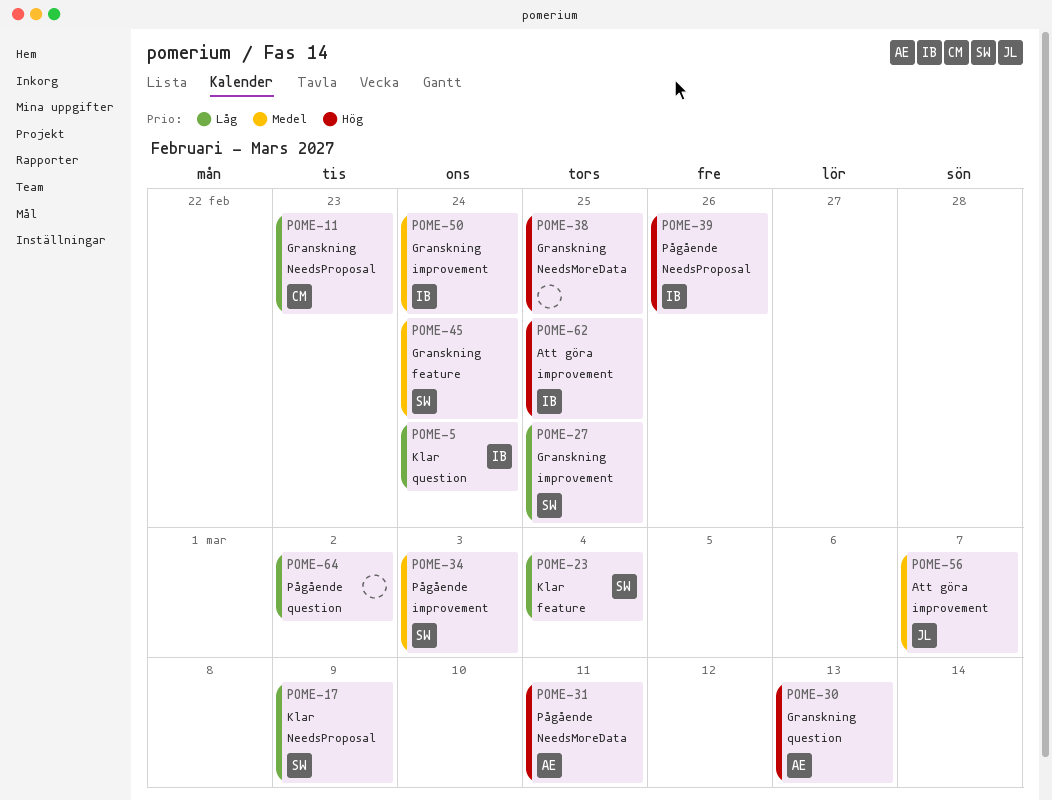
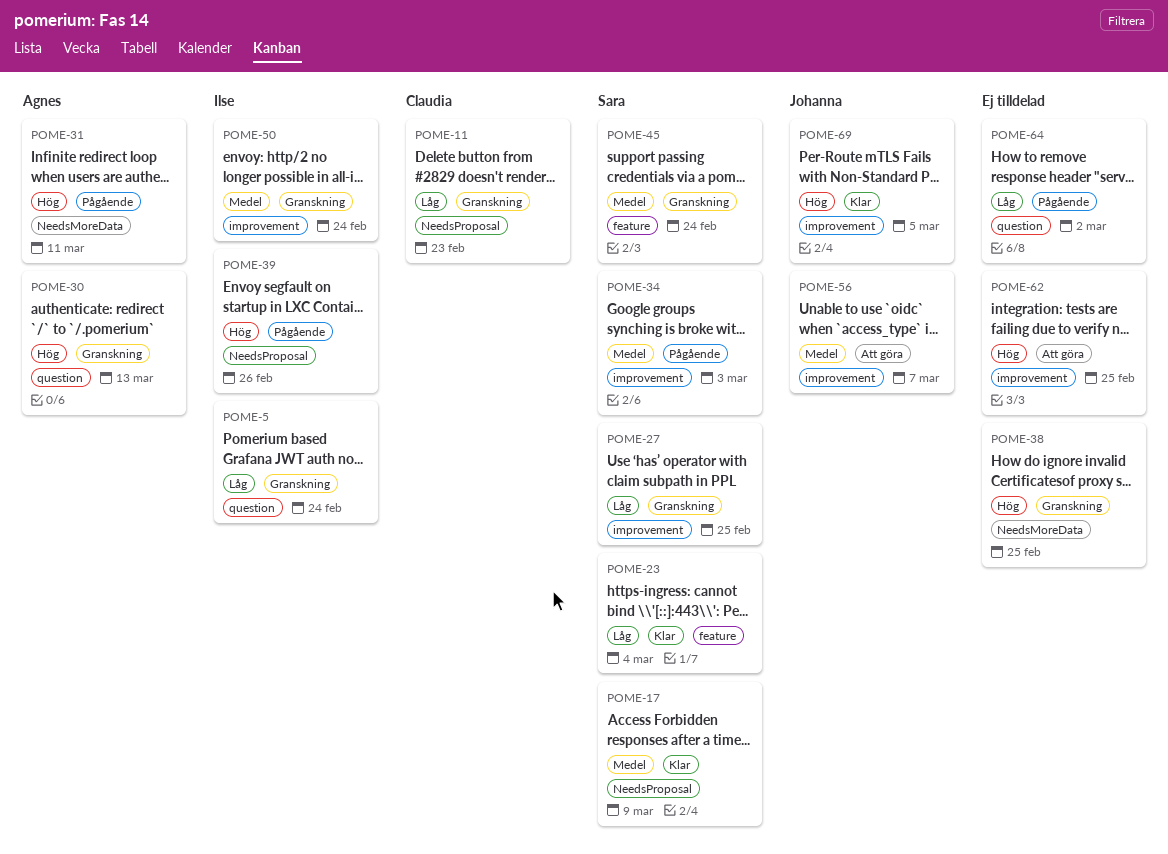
POME-5, status: Klar -> Granskning
POME-17, priority: Låg -> Medel
POME-62, owner: Ilse -> none
POME-69: none -> present

